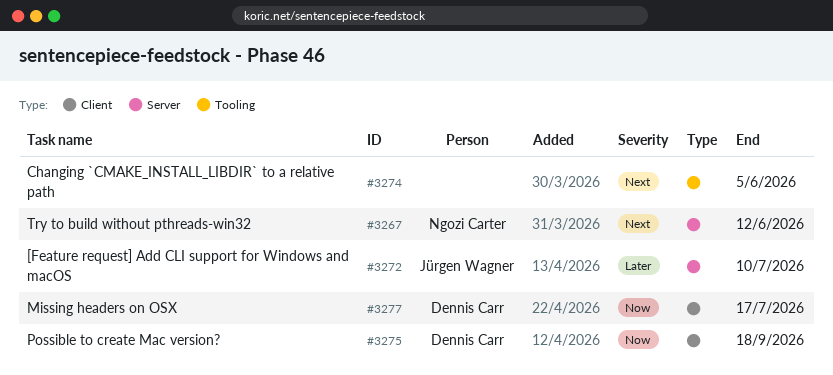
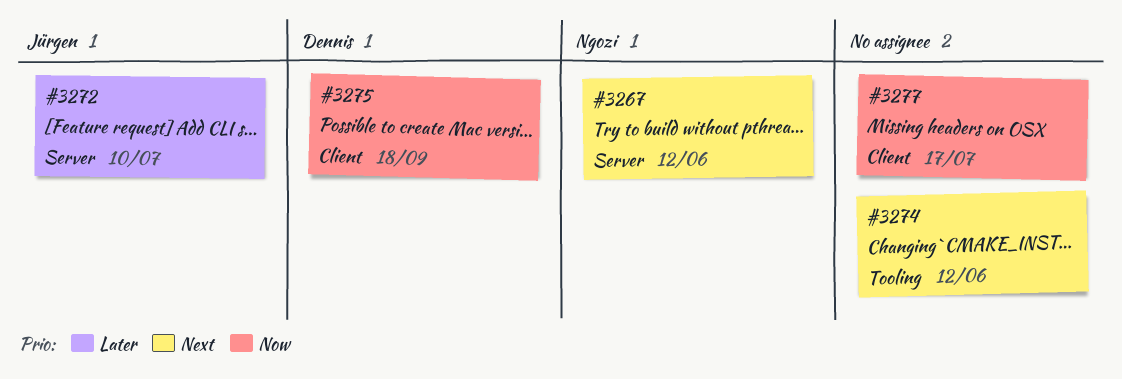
#3274, due: Jun 5 -> Jun 12
#3277, owner: Dennis Carr -> none

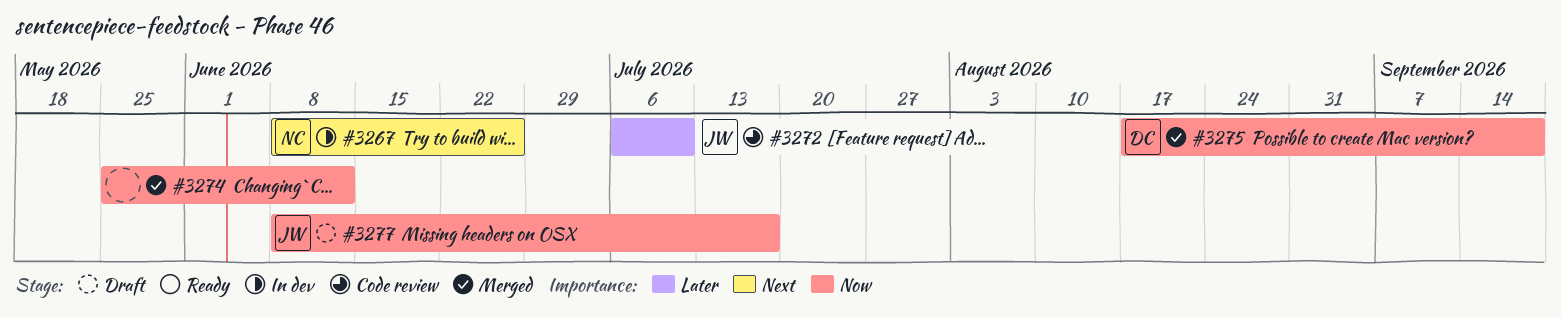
#3267, due: Jun 12 -> Jun 26
#3274, priority: Next -> Now
#3277, owner: none -> Jürgen

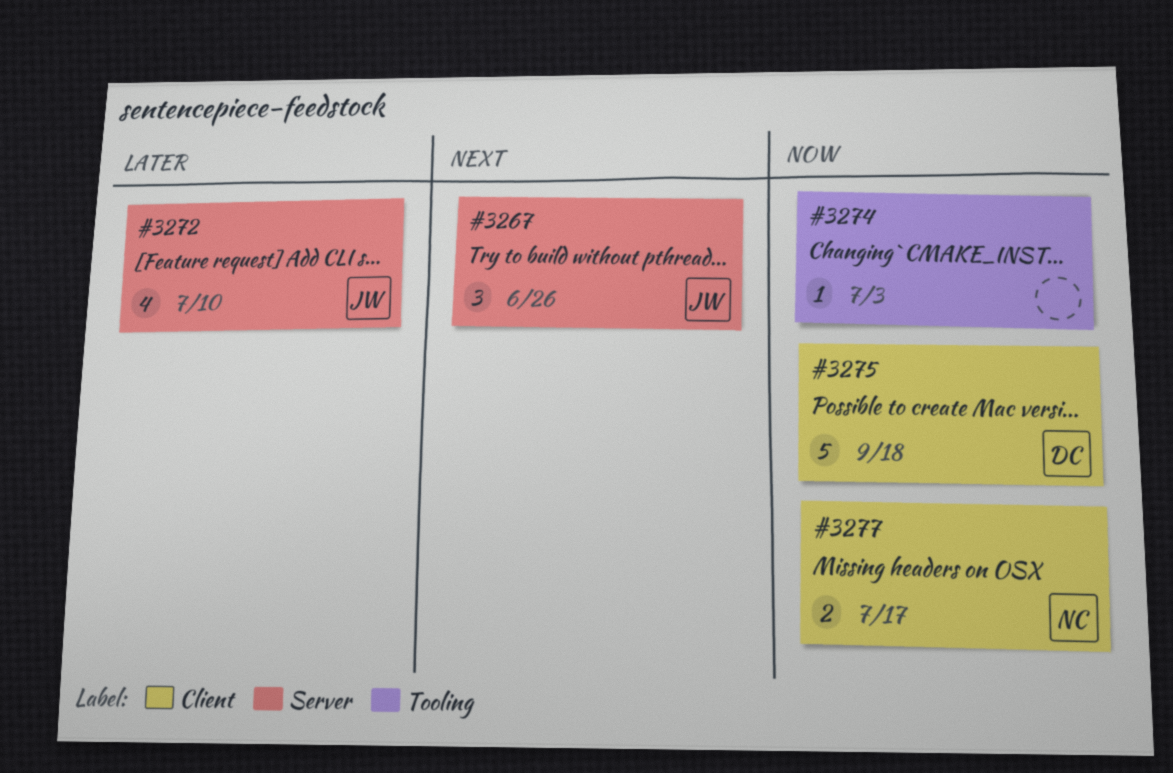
#3267, owner: NC -> JW
#3274, due: Jun 12 -> Jul 3
#3277, owner: JW -> NC

